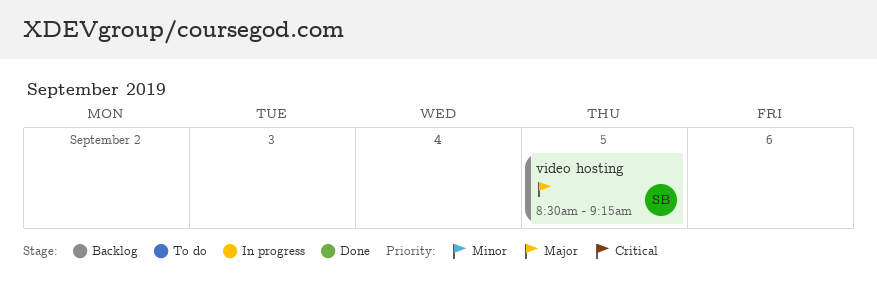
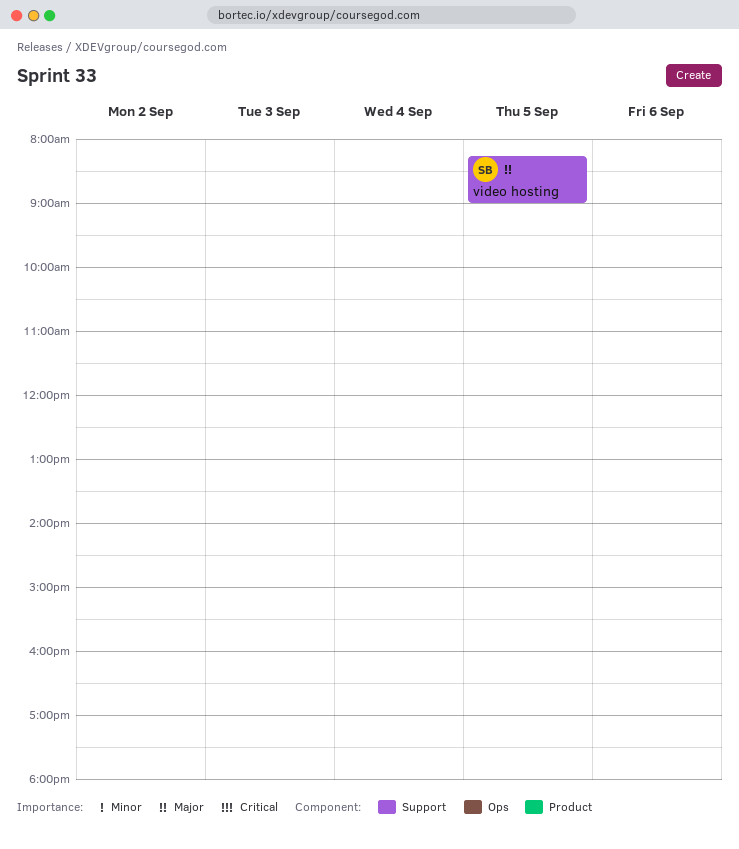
video hosting, begins: 08:30 -> 08:15
video hosting, ends: 09:15 -> 09:00

